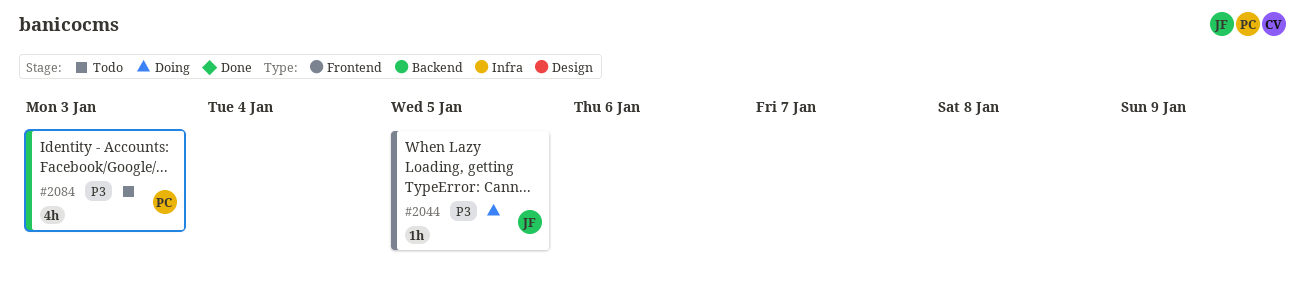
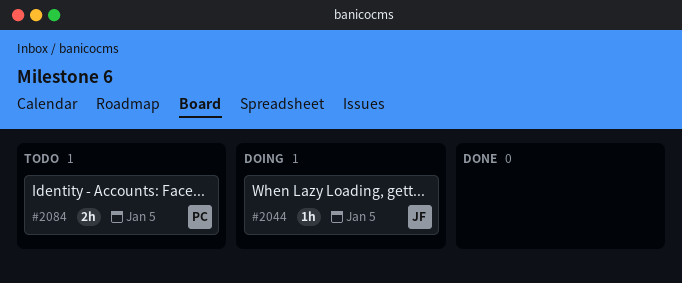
#2084, estimate: 4h -> 2h
#2084, due: Jan 3 -> Jan 5

